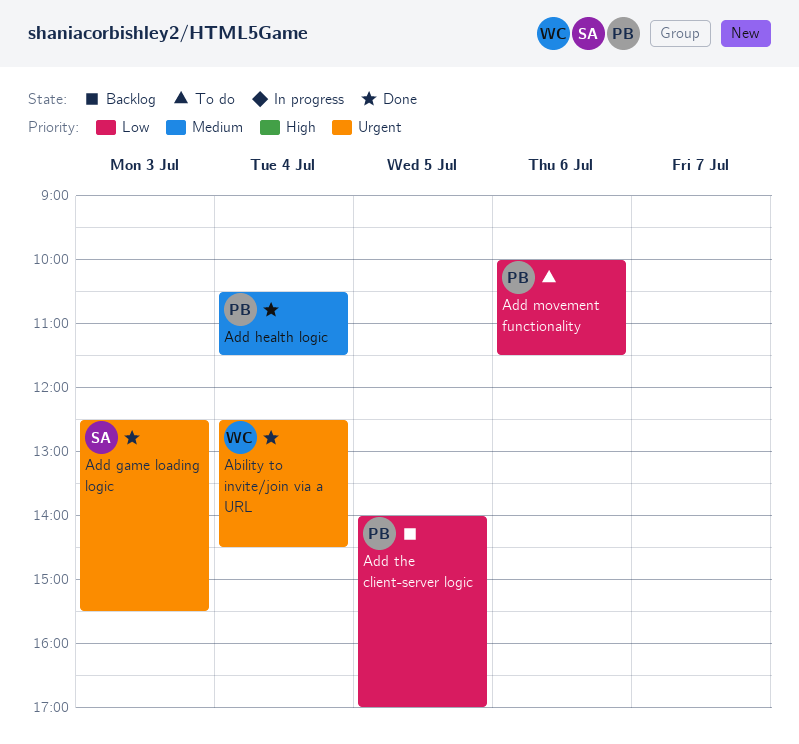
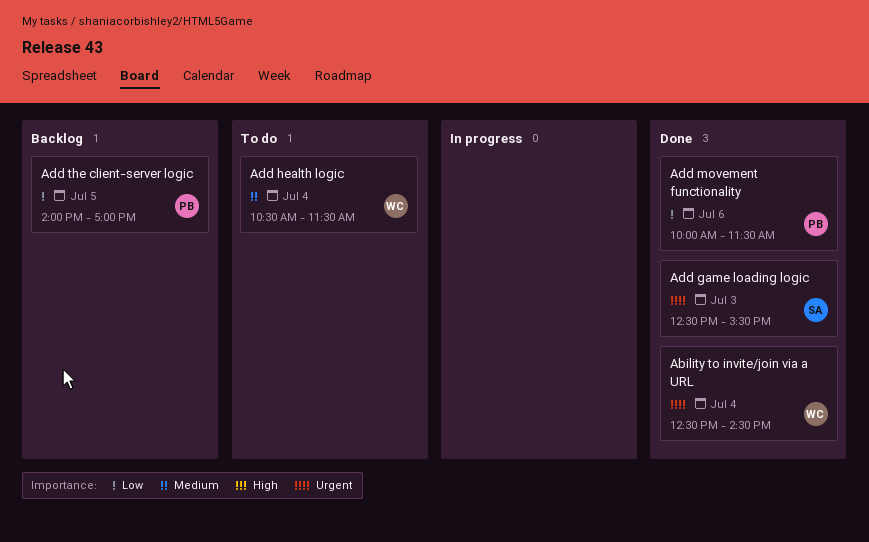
Add health logic, status: Done -> To do
Add health logic, owner: PB -> WC
Add movement functionality, status: To do -> Done

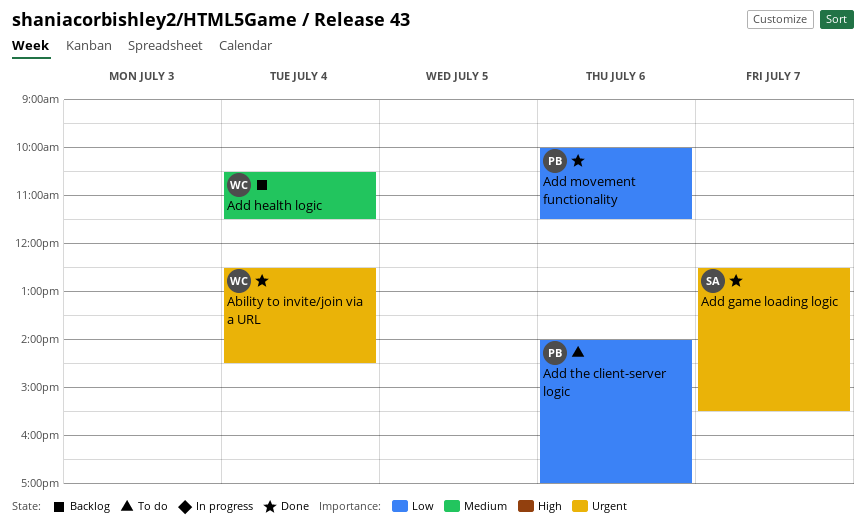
Add game loading logic, day: Jul 3 -> Jul 7
Add health logic, status: To do -> Backlog
Add the client-server logic, status: Backlog -> To do
Add the client-server logic, day: Jul 5 -> Jul 6

